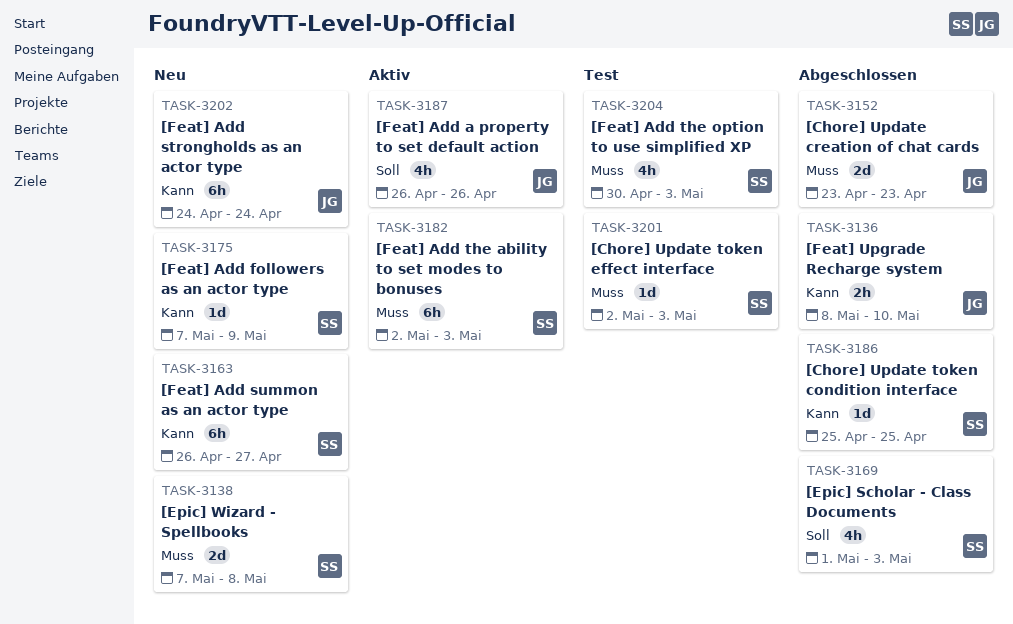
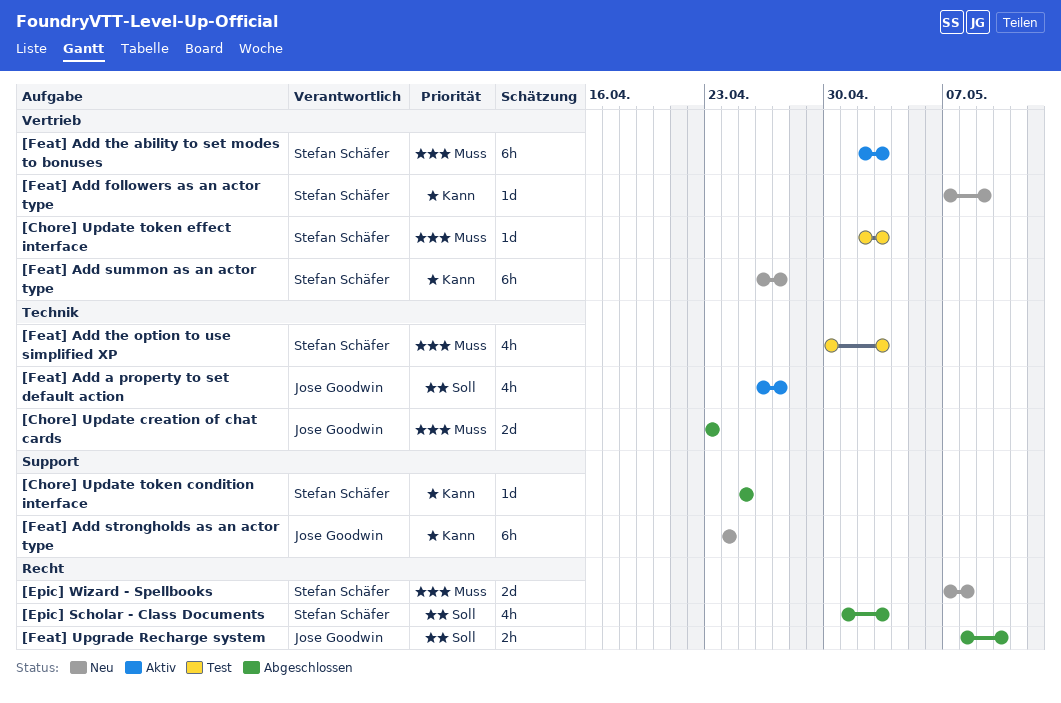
[Feat] Add a property to set default action, due: Apr 26 -> Apr 27
[Feat] Upgrade Recharge system, priority: Kann -> Soll

